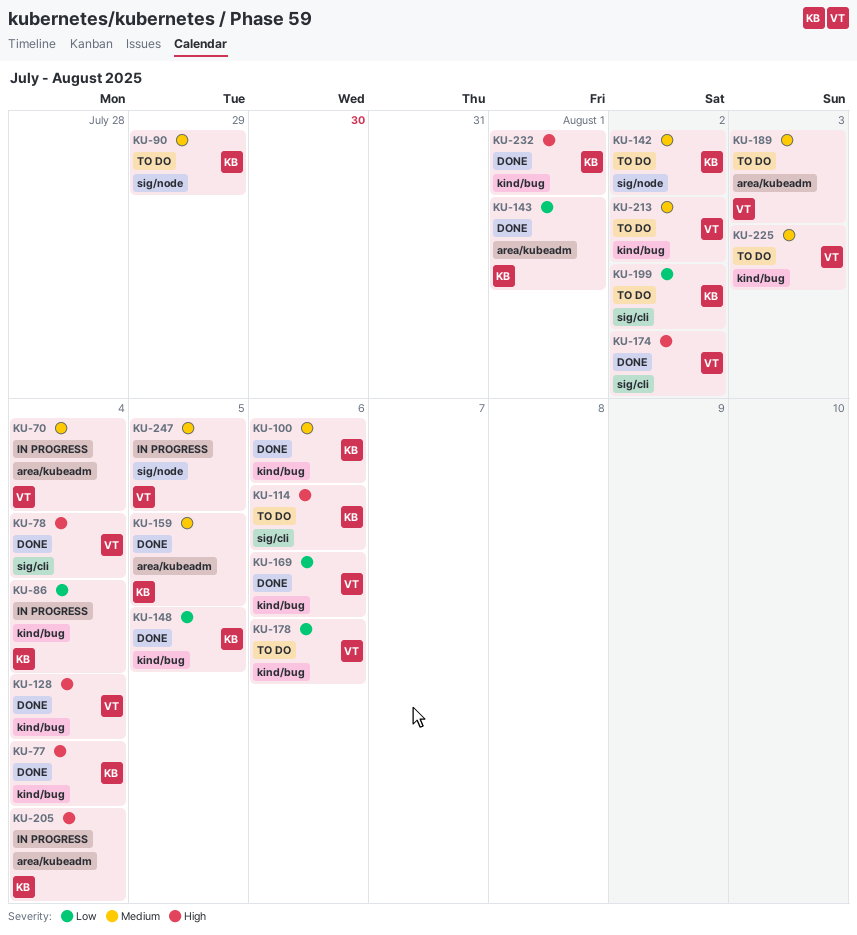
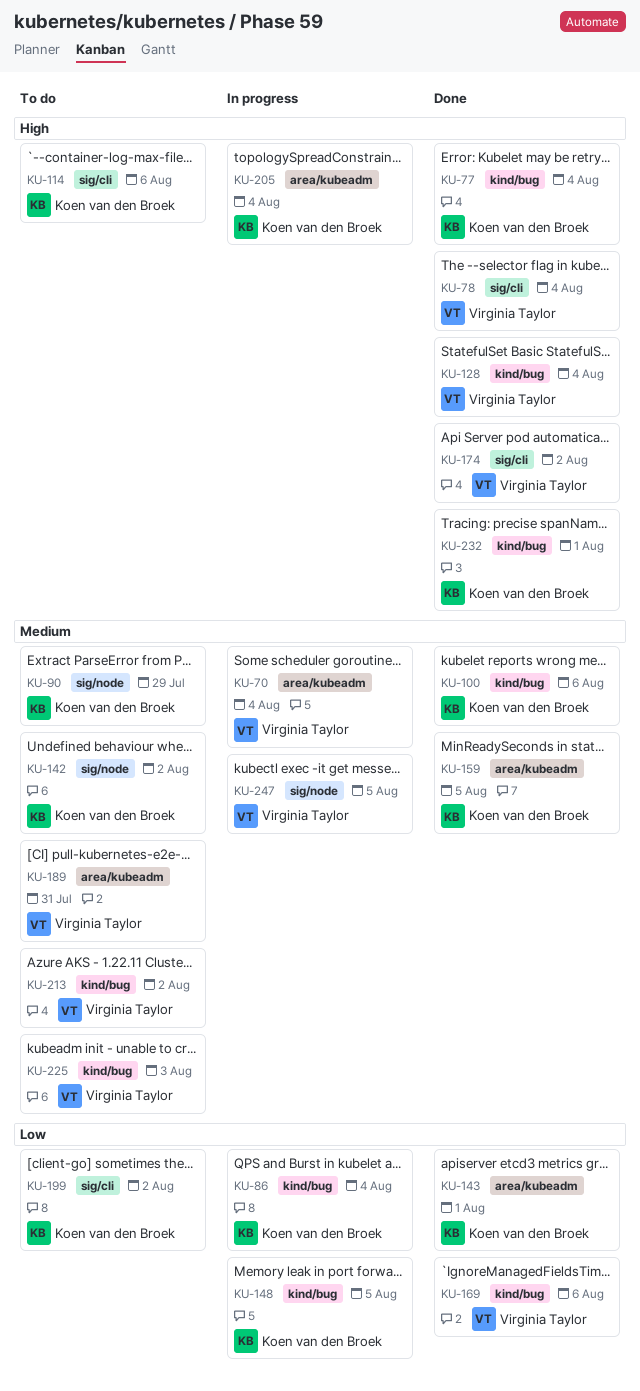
KU-148, status: Done -> In progress
KU-178: present -> none
KU-189, due: Aug 3 -> Jul 31

